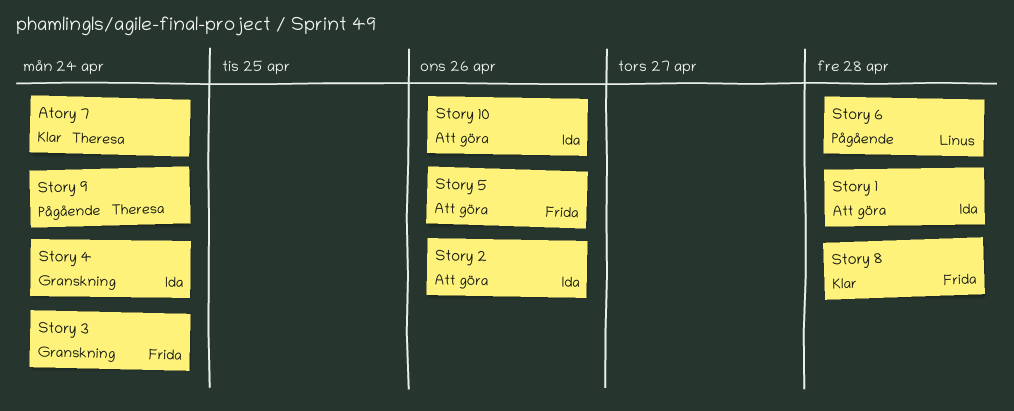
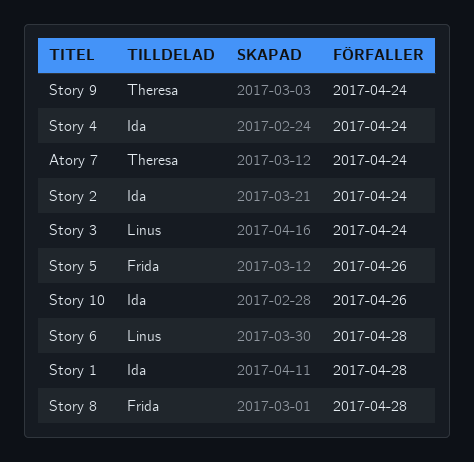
Story 2, due: Apr 26 -> Apr 24
Story 3, owner: Frida -> Linus

